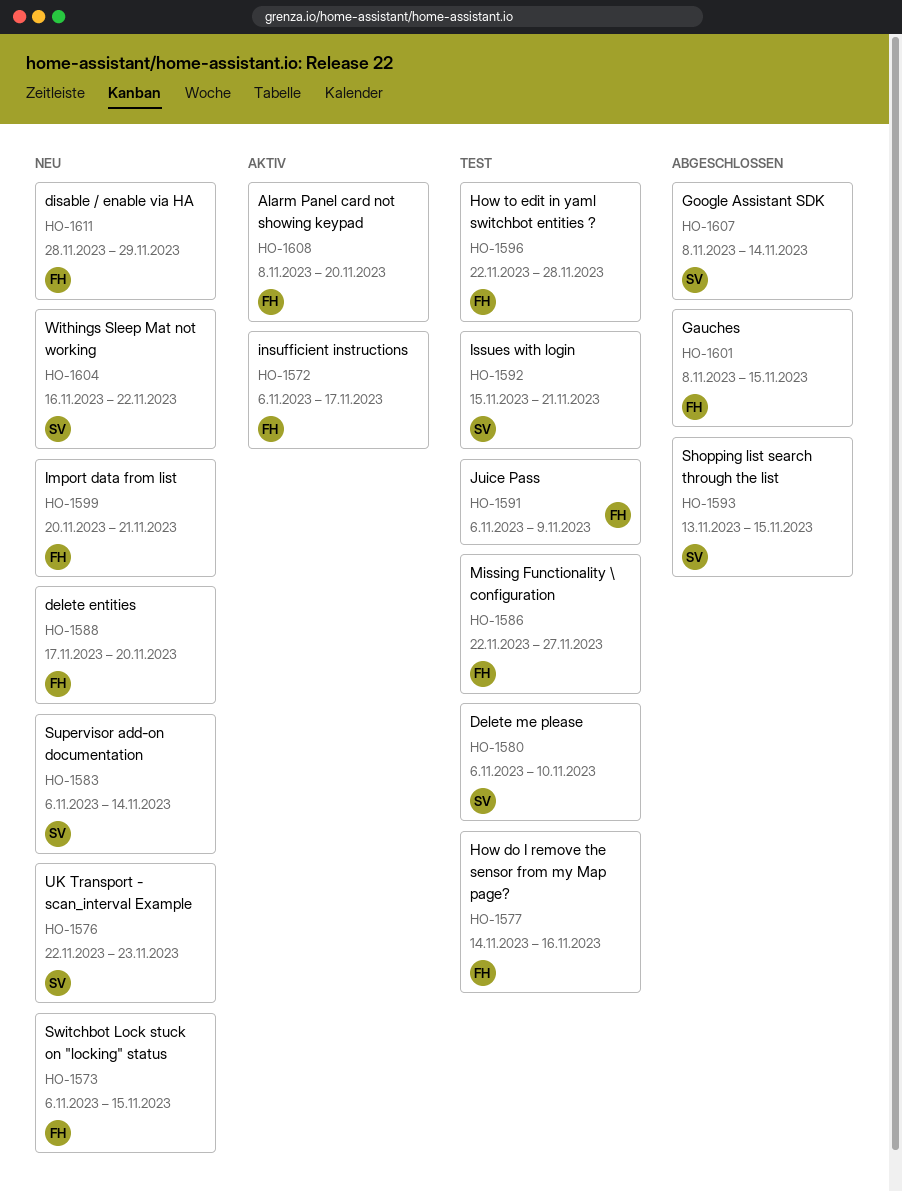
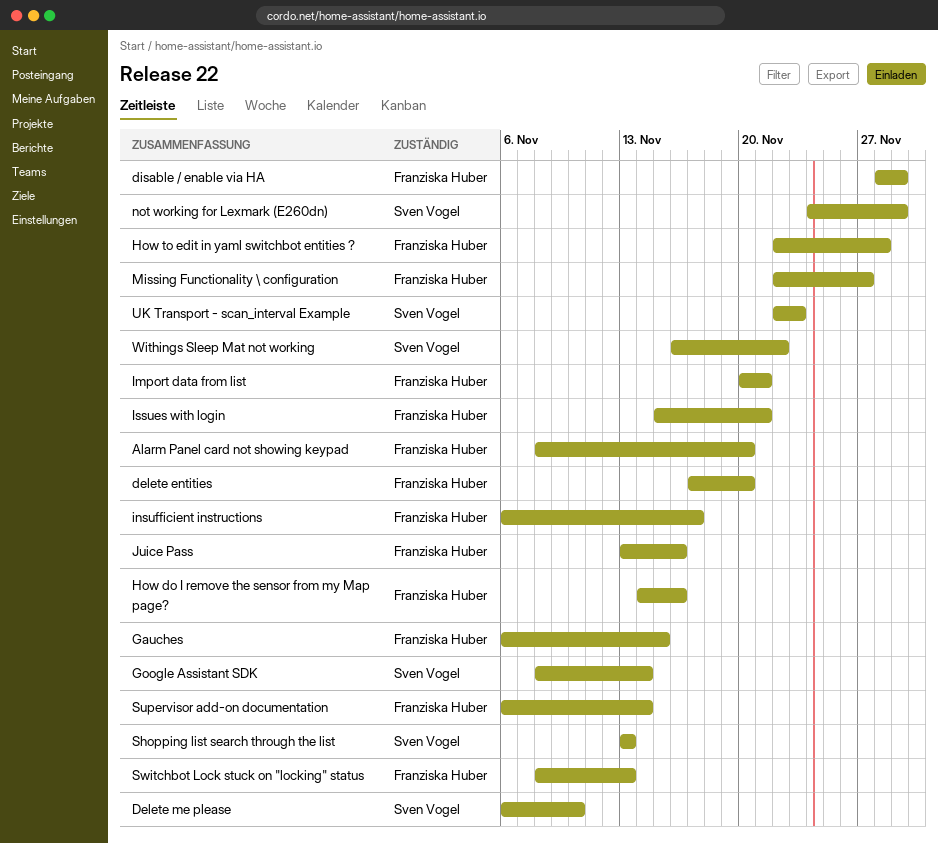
Gauches, start: Nov 8 -> Nov 6
Issues with login, owner: Sven Vogel -> Franziska Huber
Juice Pass, start: Nov 6 -> Nov 13
Juice Pass, due: Nov 9 -> Nov 16
not working for Lexmark (E260dn): none -> present
Shopping list search through the list, due: Nov 15 -> Nov 13
Supervisor add-on documentation, owner: Sven Vogel -> Franziska Huber
Switchbot Lock stuck on "locking" status, start: Nov 6 -> Nov 8
Switchbot Lock stuck on "locking" status, due: Nov 15 -> Nov 13

